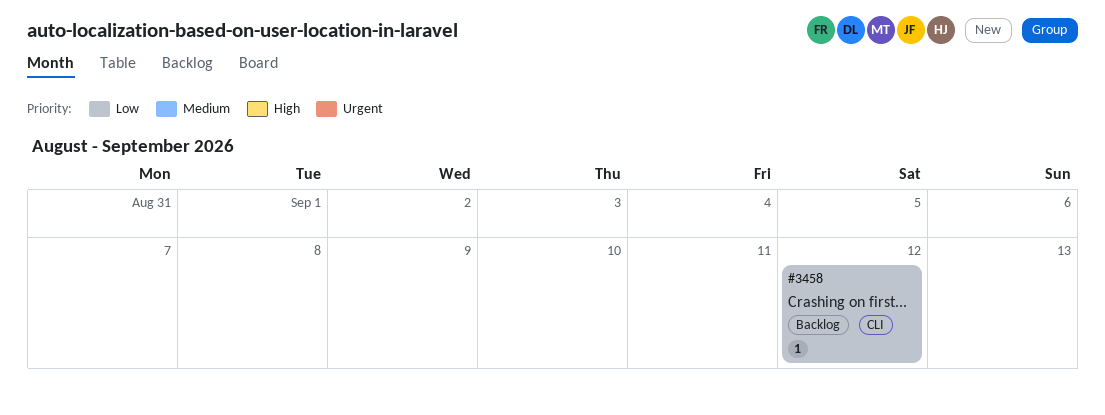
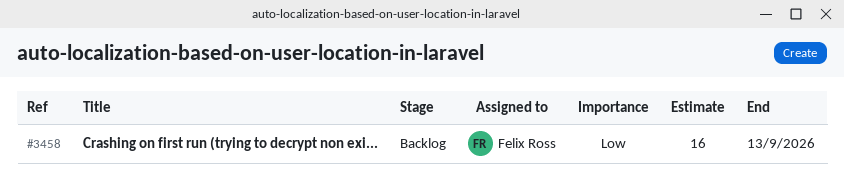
#3458, estimate: 1 -> 16
#3458, due: Sep 12 -> Sep 13

